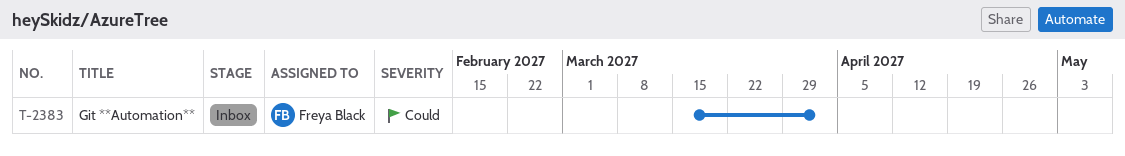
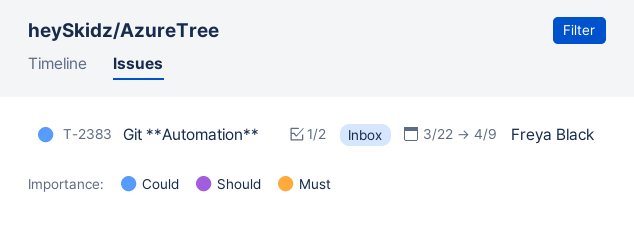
T-2383, start: Mar 15 -> Mar 22
T-2383, due: Apr 2 -> Apr 9

